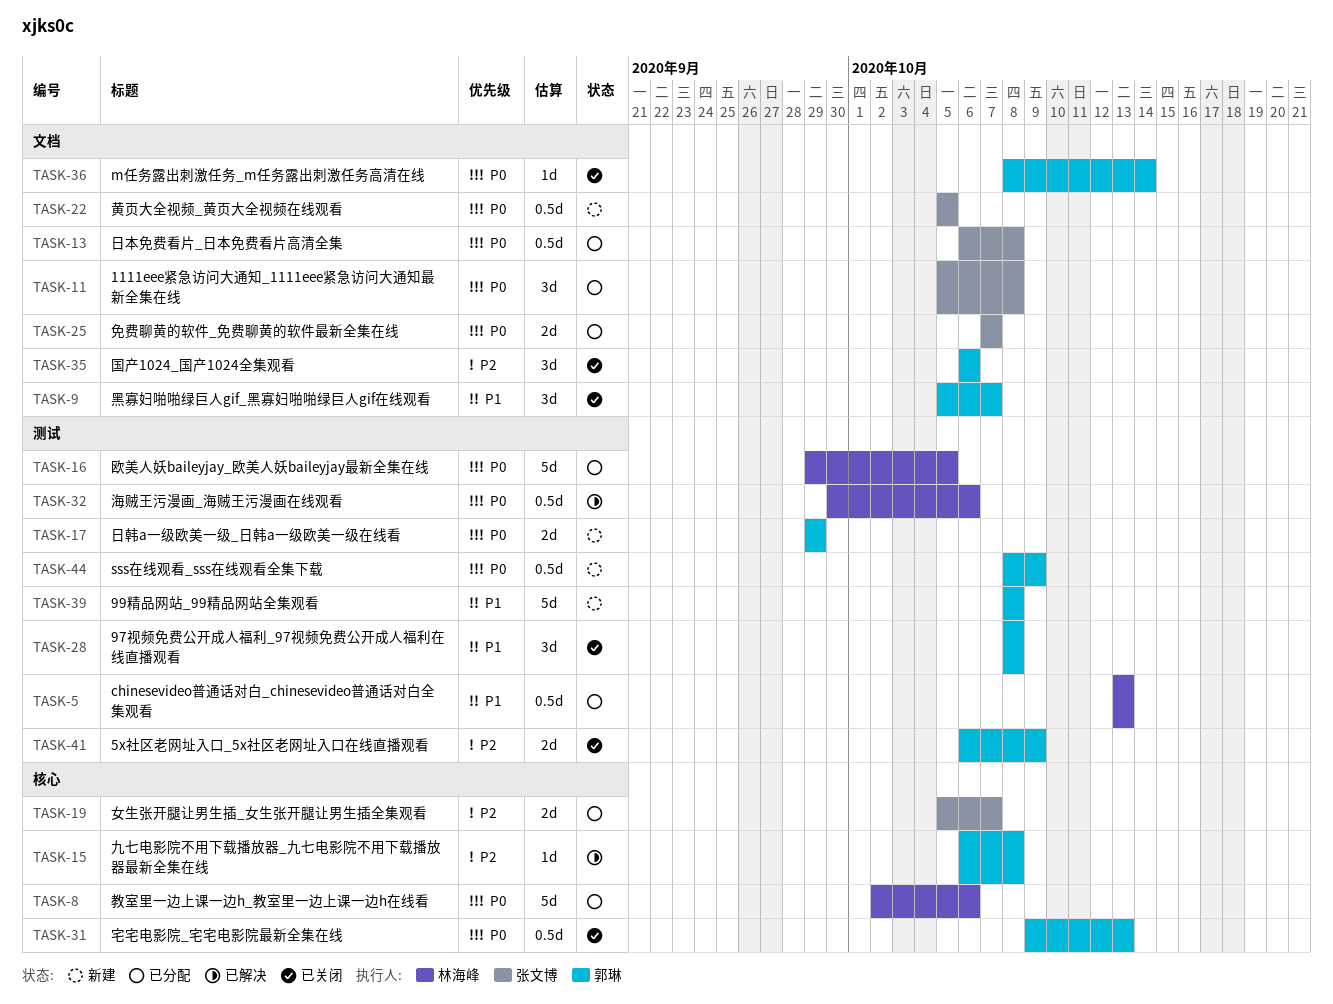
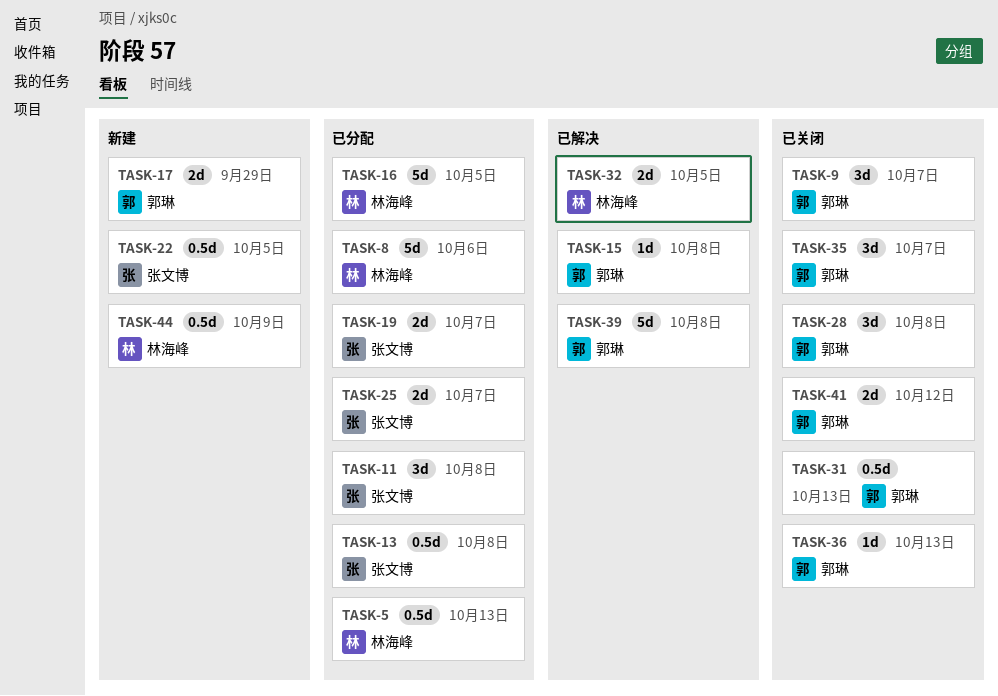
TASK-32, estimate: 0.5d -> 2d
TASK-32, due: Oct 6 -> Oct 5
TASK-35, due: Oct 6 -> Oct 7
TASK-36, due: Oct 14 -> Oct 13
TASK-39, status: 新建 -> 已解决
TASK-41, due: Oct 9 -> Oct 12
TASK-44, owner: 郭琳 -> 林海峰

